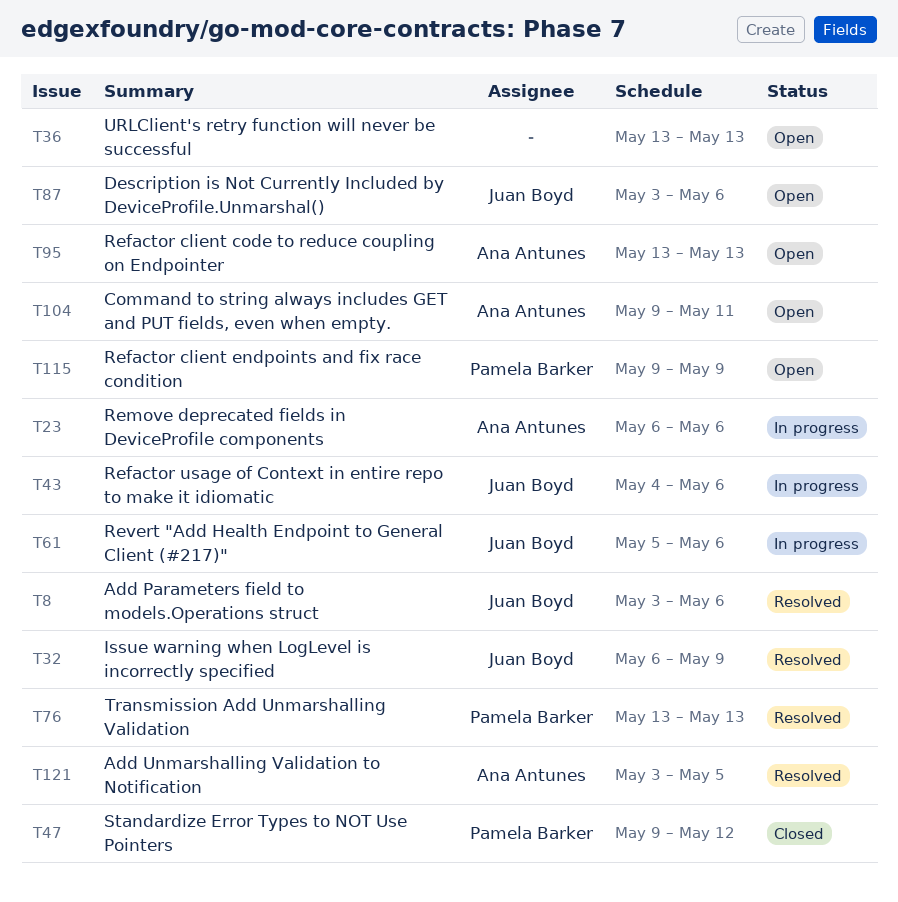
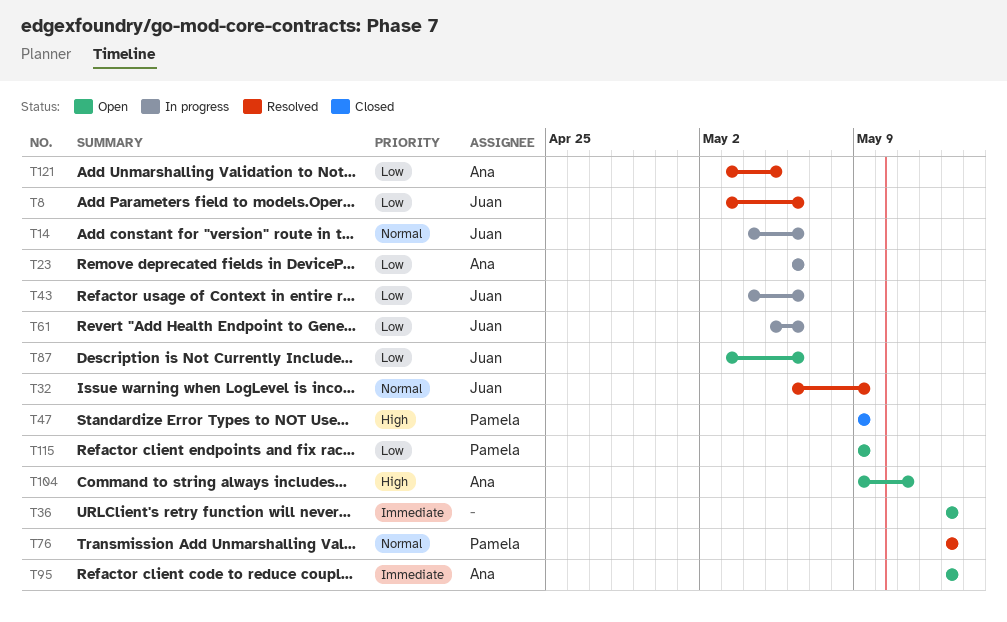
T14: none -> present
T47, due: May 12 -> May 9

